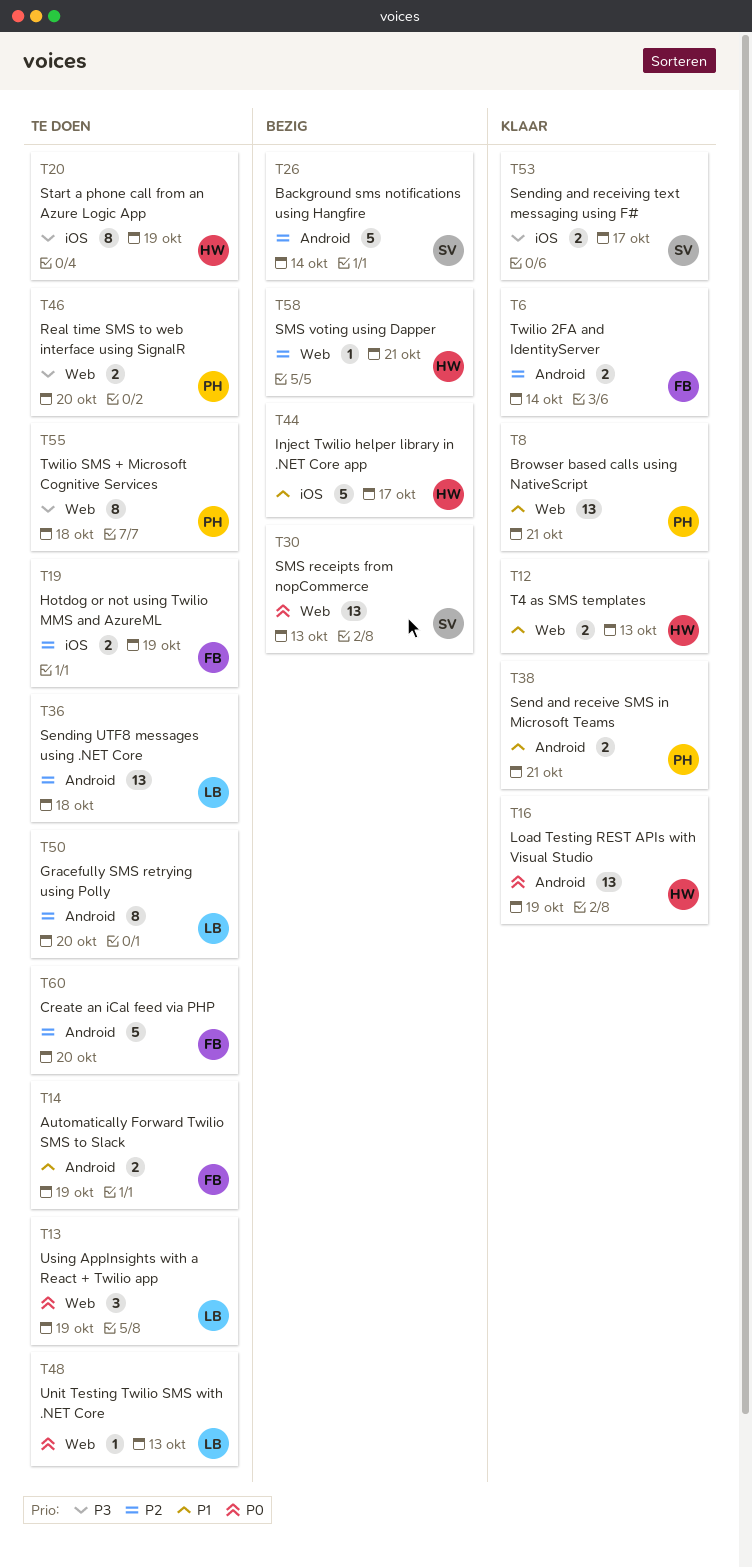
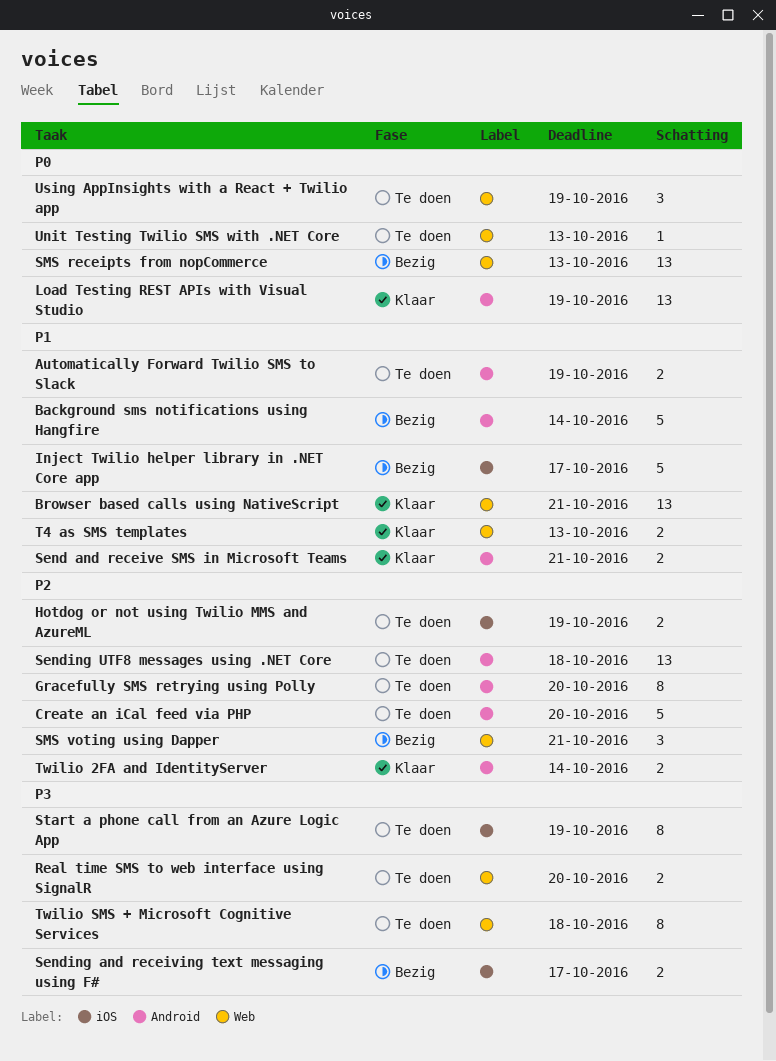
Background sms notifications using Hangfire, priority: P2 -> P1
Sending and receiving text messaging using F#, status: Klaar -> Bezig
SMS voting using Dapper, estimate: 1 -> 3

